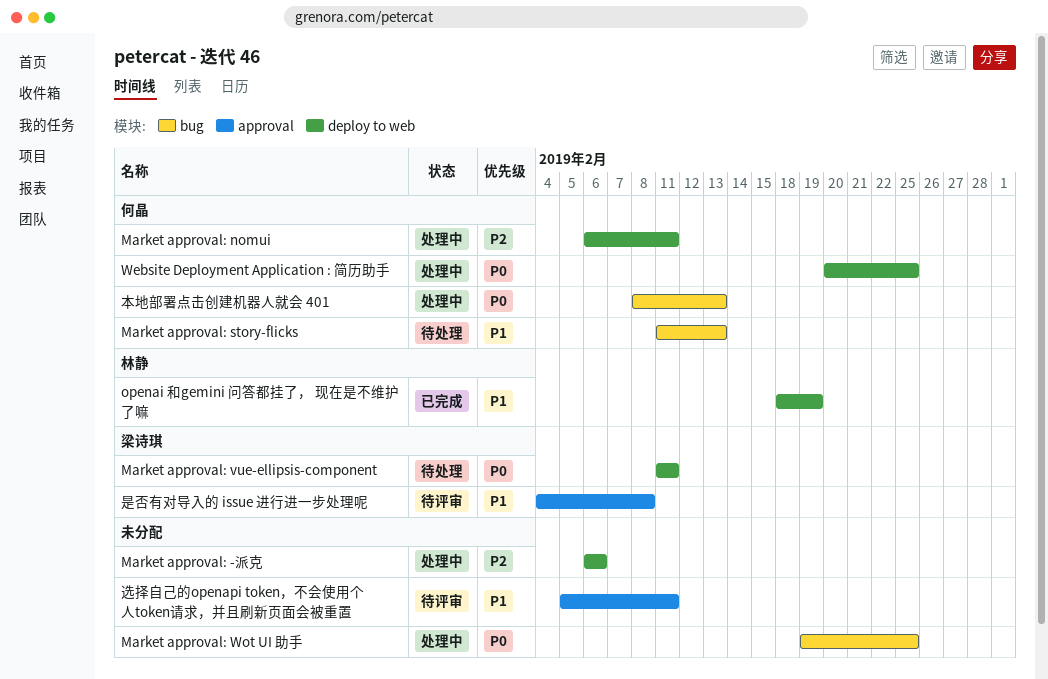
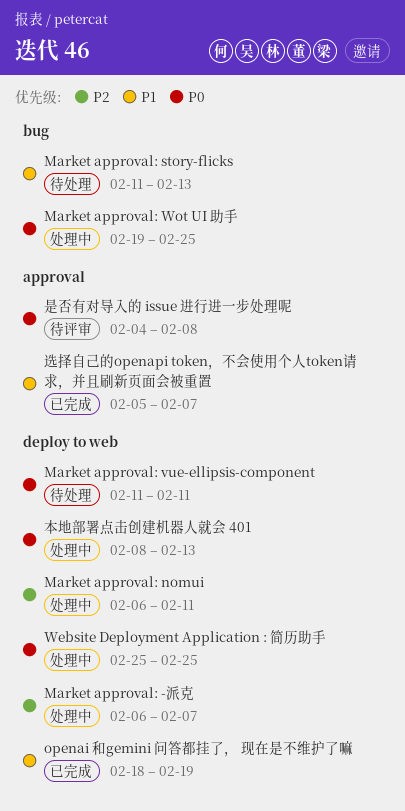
Market approval: -派克, due: Feb 6 -> Feb 7
Website Deployment Application : 简历助手, start: Feb 20 -> Feb 25
是否有对导入的 issue 进行进一步处理呢, priority: P1 -> P0
本地部署点击创建机器人就会 401, label: bug -> deploy to web
选择自己的openapi token，不会使用个人token请求，并且刷新页面会被重置, status: 待评审 -> 已完成
选择自己的openapi token，不会使用个人token请求，并且刷新页面会被重置, due: Feb 11 -> Feb 7

